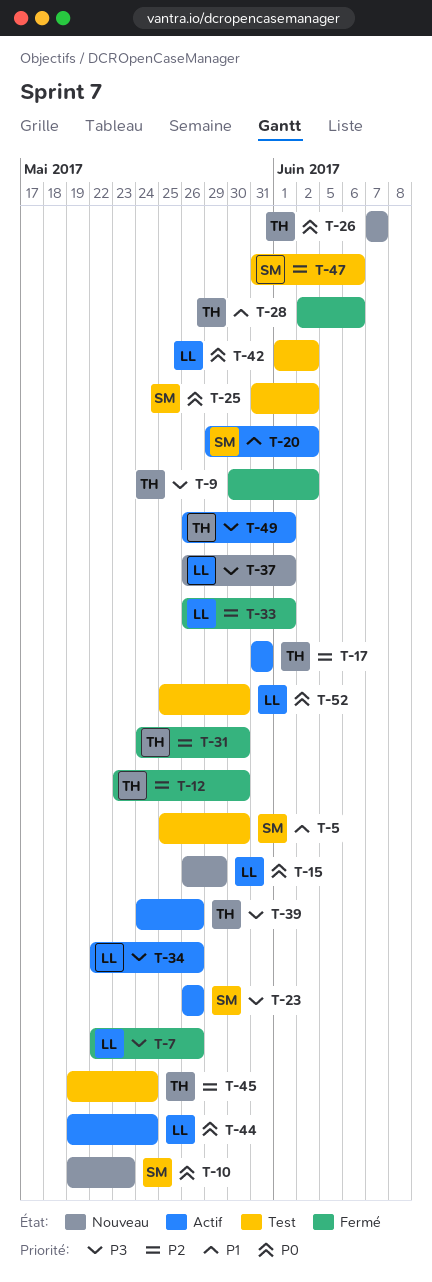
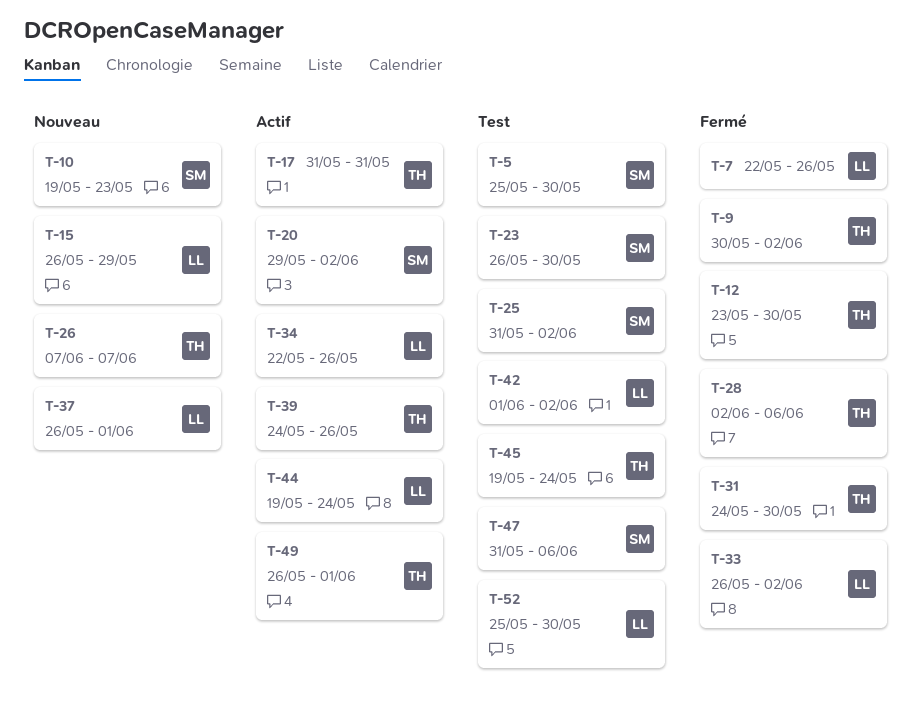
T-23, status: Actif -> Test
T-23, due: May 26 -> May 30
T-33, due: Jun 1 -> Jun 2

